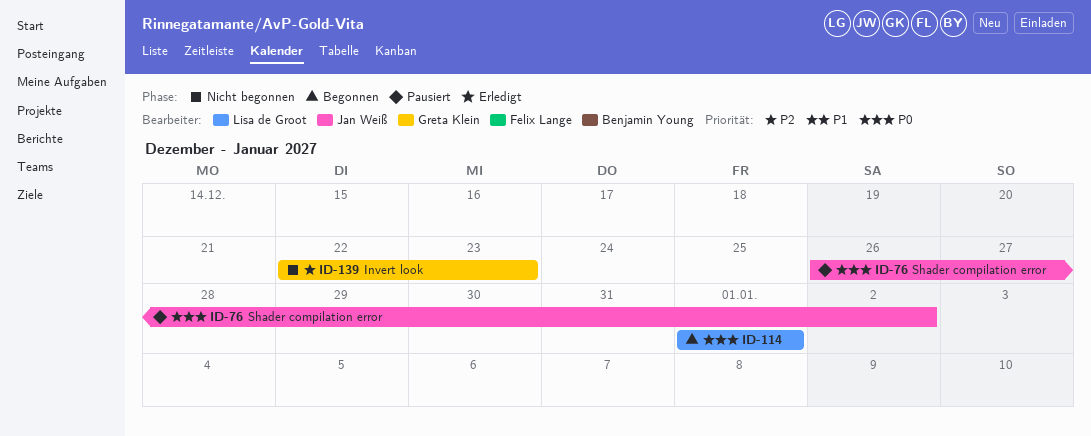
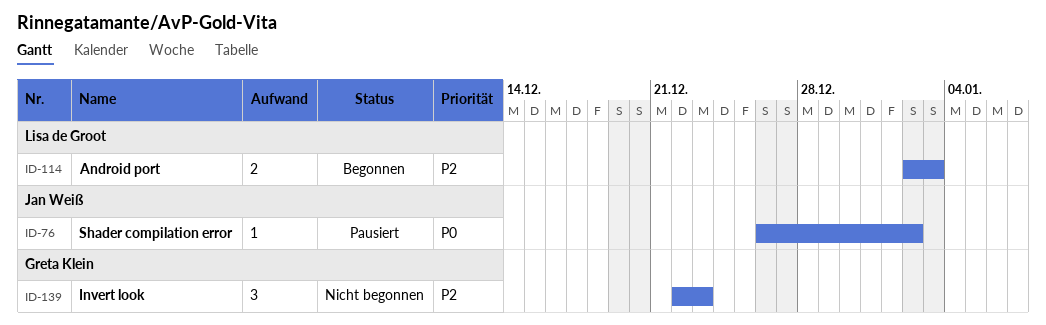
ID-114, priority: P0 -> P2
ID-114, start: Jan 1 -> Jan 2
ID-114, due: Jan 1 -> Jan 3

